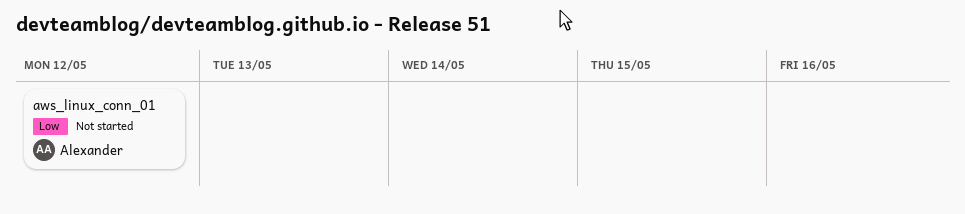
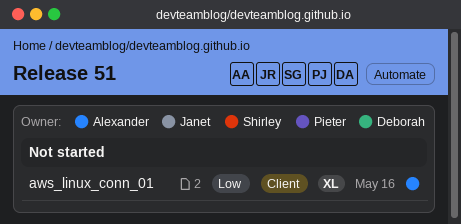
aws_linux_conn_01, due: May 12 -> May 16

